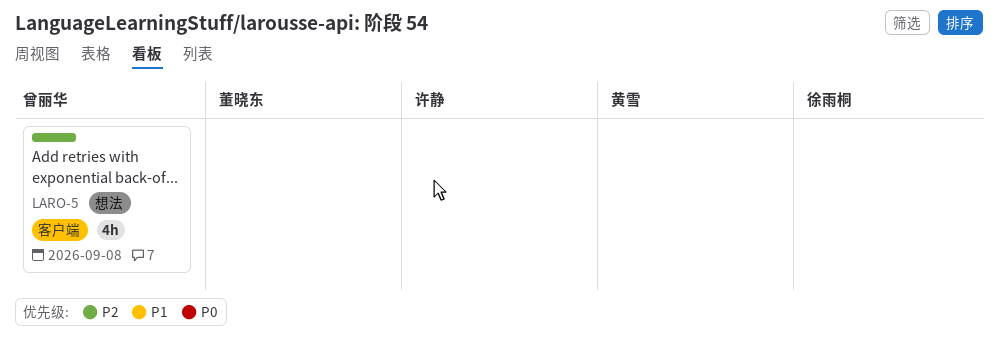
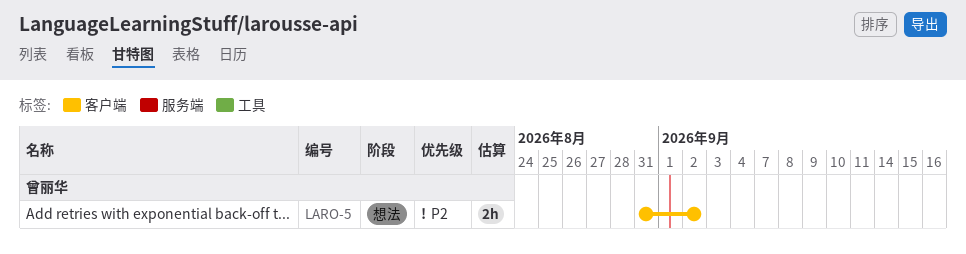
LARO-5, estimate: 4h -> 2h
LARO-5, due: Sep 8 -> Sep 2

